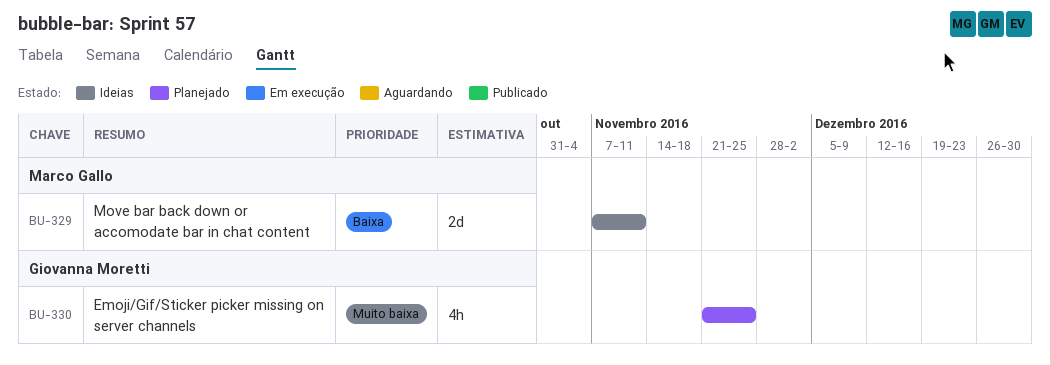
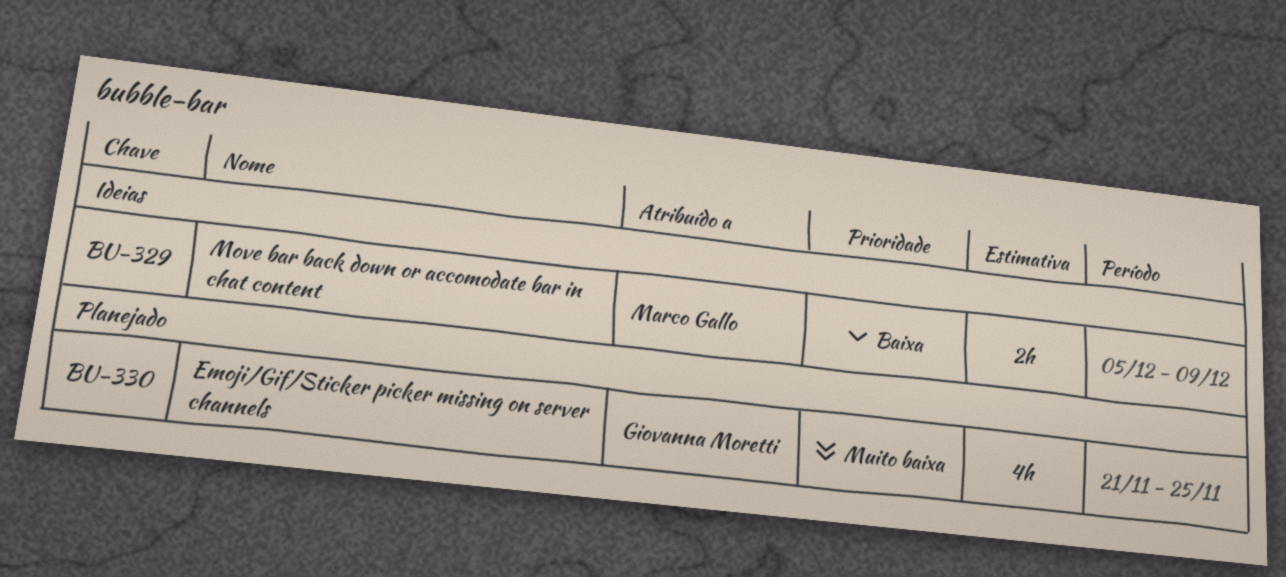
BU-329, estimate: 2d -> 2h
BU-329, start: Nov 7 -> Dec 5
BU-329, due: Nov 11 -> Dec 9

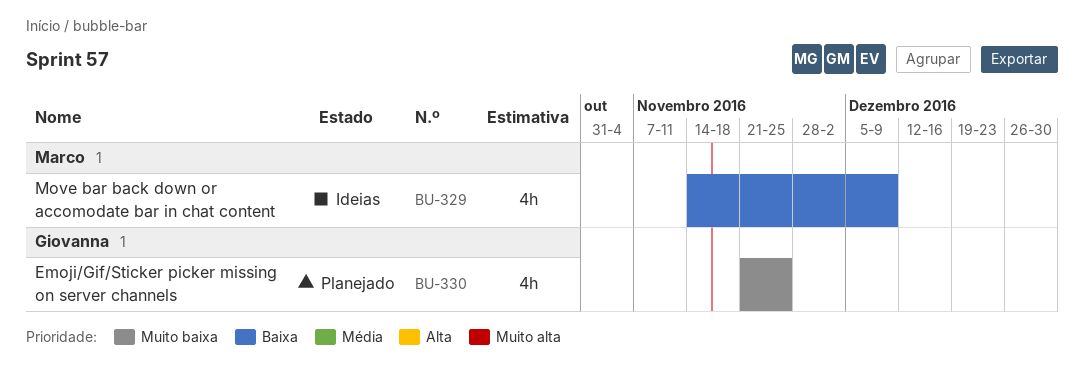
BU-329, estimate: 2h -> 4h
BU-329, start: Dec 5 -> Nov 14

